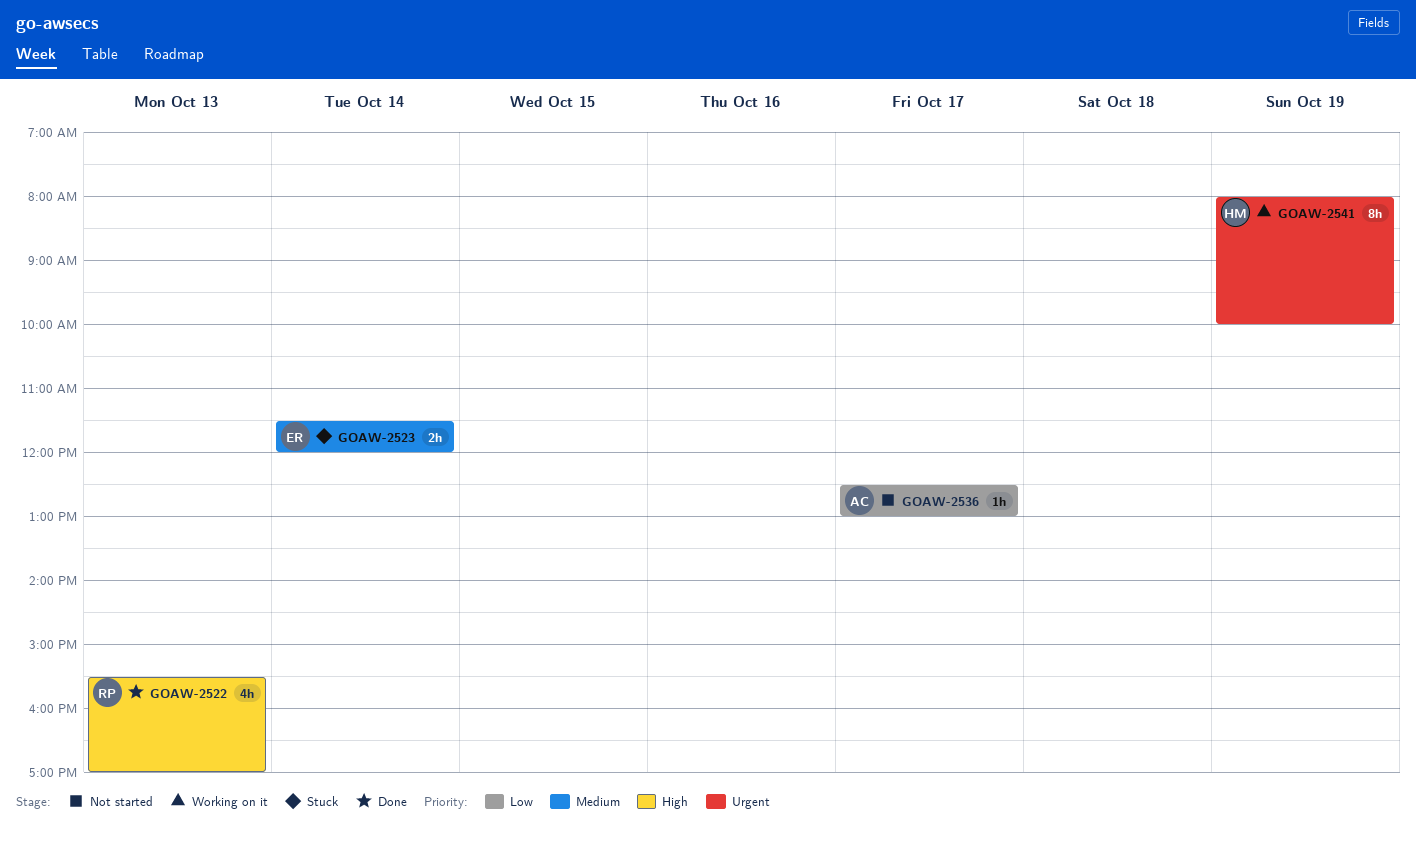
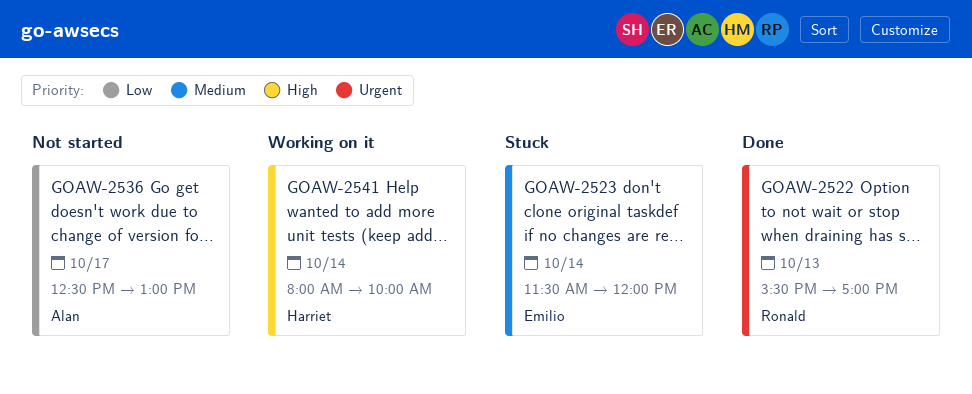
GOAW-2522, priority: High -> Urgent
GOAW-2541, priority: Urgent -> High
GOAW-2541, day: Oct 19 -> Oct 14

